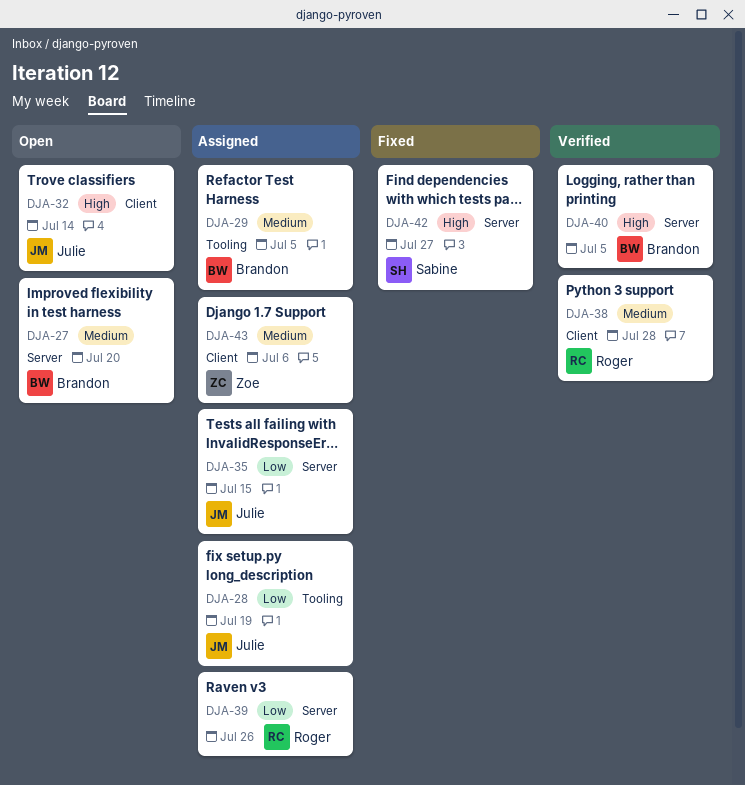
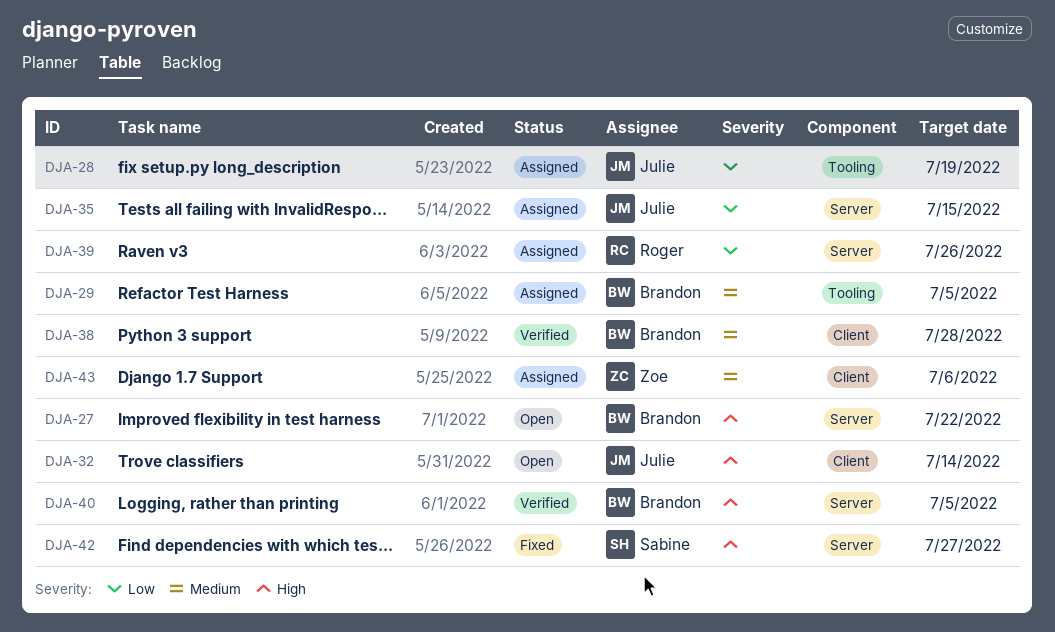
DJA-27, priority: Medium -> High
DJA-27, due: Jul 20 -> Jul 22
DJA-38, owner: Roger -> Brandon

